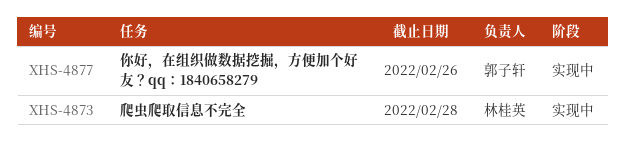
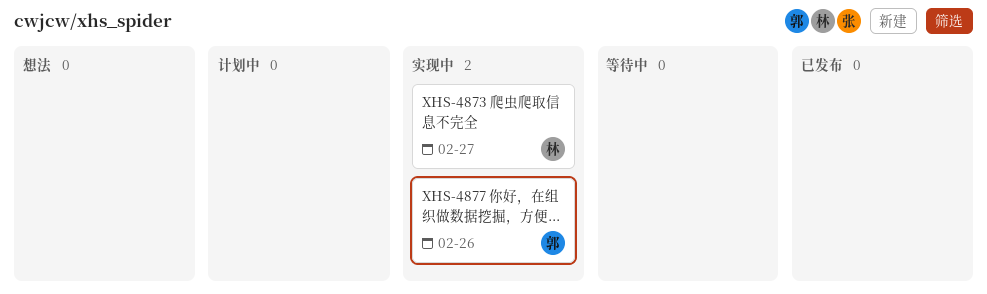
XHS-4873, due: Feb 28 -> Feb 27

